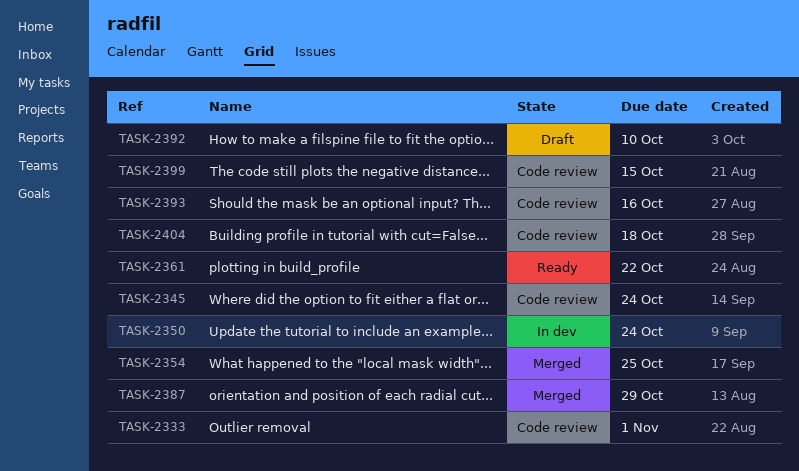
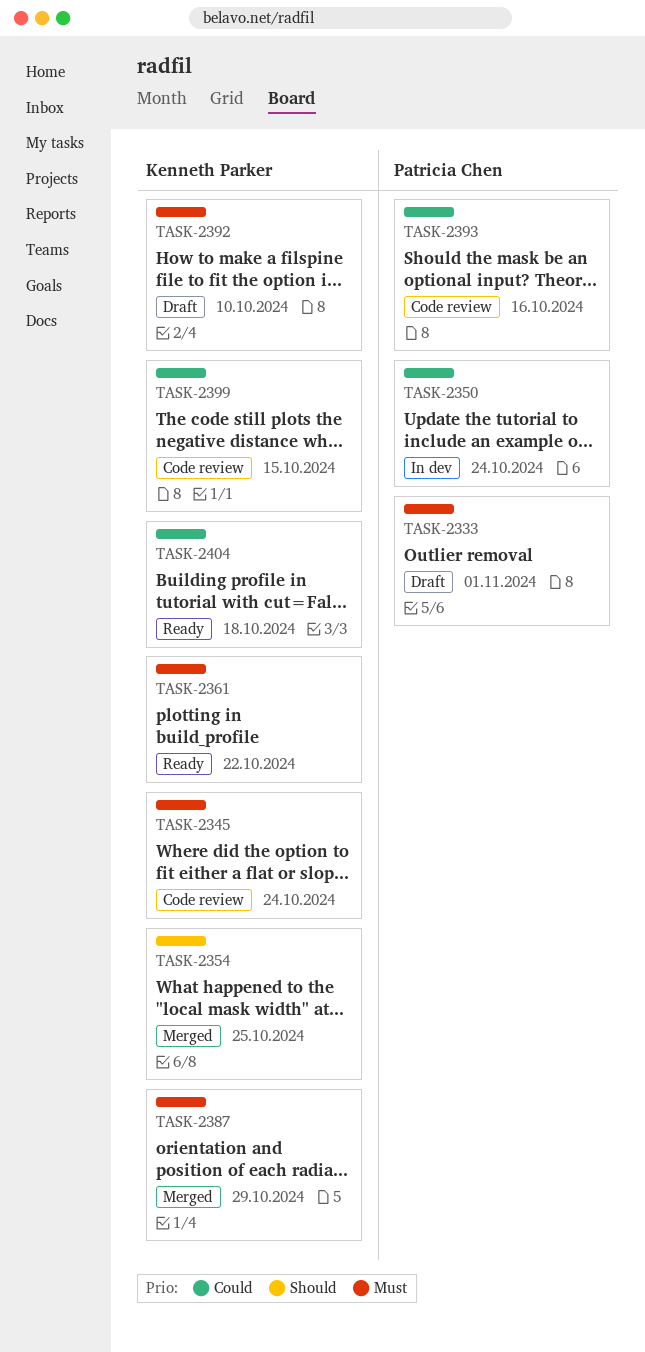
TASK-2333, status: Code review -> Draft
TASK-2404, status: Code review -> Ready

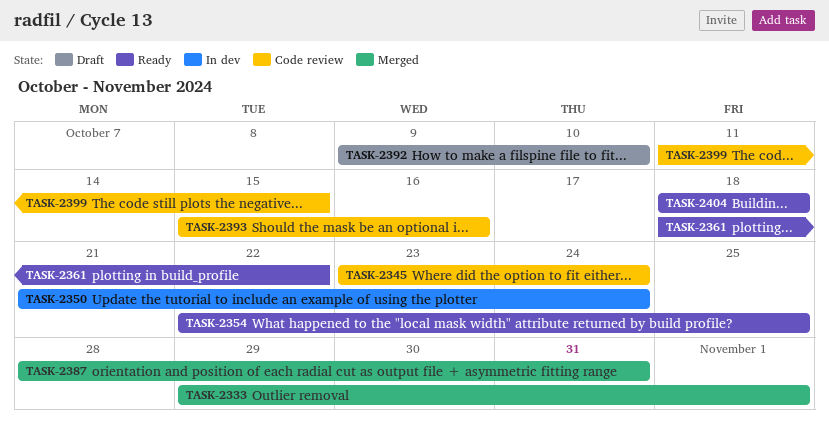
TASK-2333, status: Draft -> Merged
TASK-2354, status: Merged -> Ready
TASK-2387, due: Oct 29 -> Oct 31

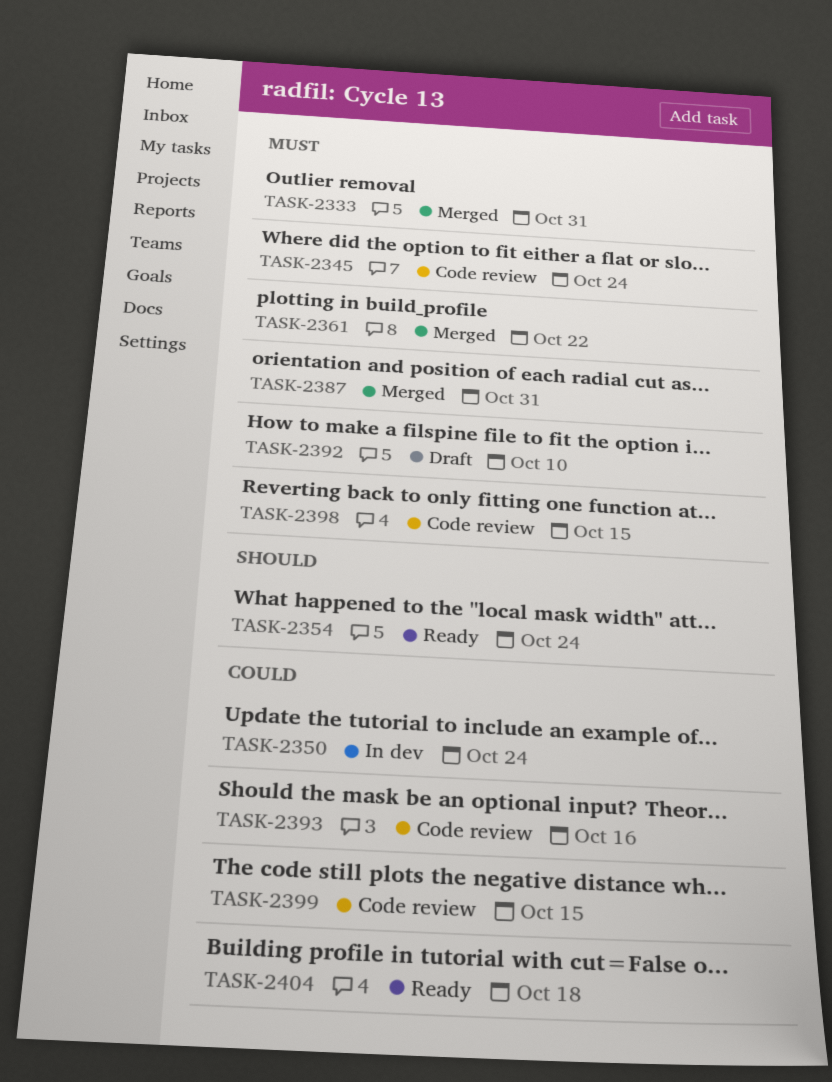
TASK-2333, due: Nov 1 -> Oct 31
TASK-2354, due: Oct 25 -> Oct 24
TASK-2361, status: Ready -> Merged
TASK-2398: none -> present

